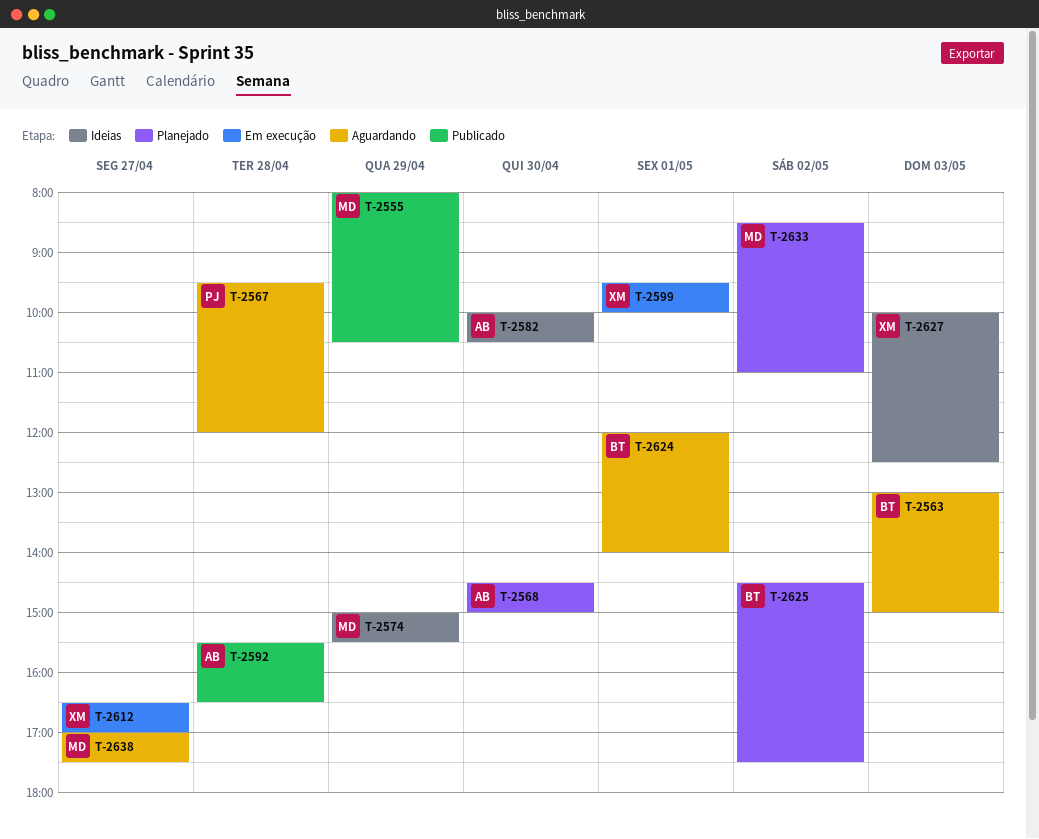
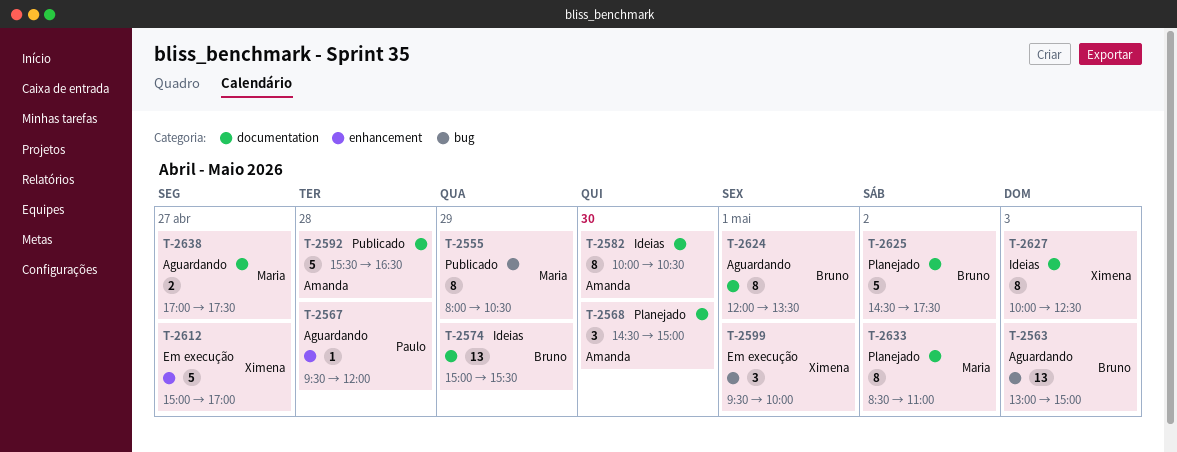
T-2574, owner: Maria -> Bruno
T-2612, begins: 16:30 -> 15:00
T-2624, ends: 14:00 -> 13:30

